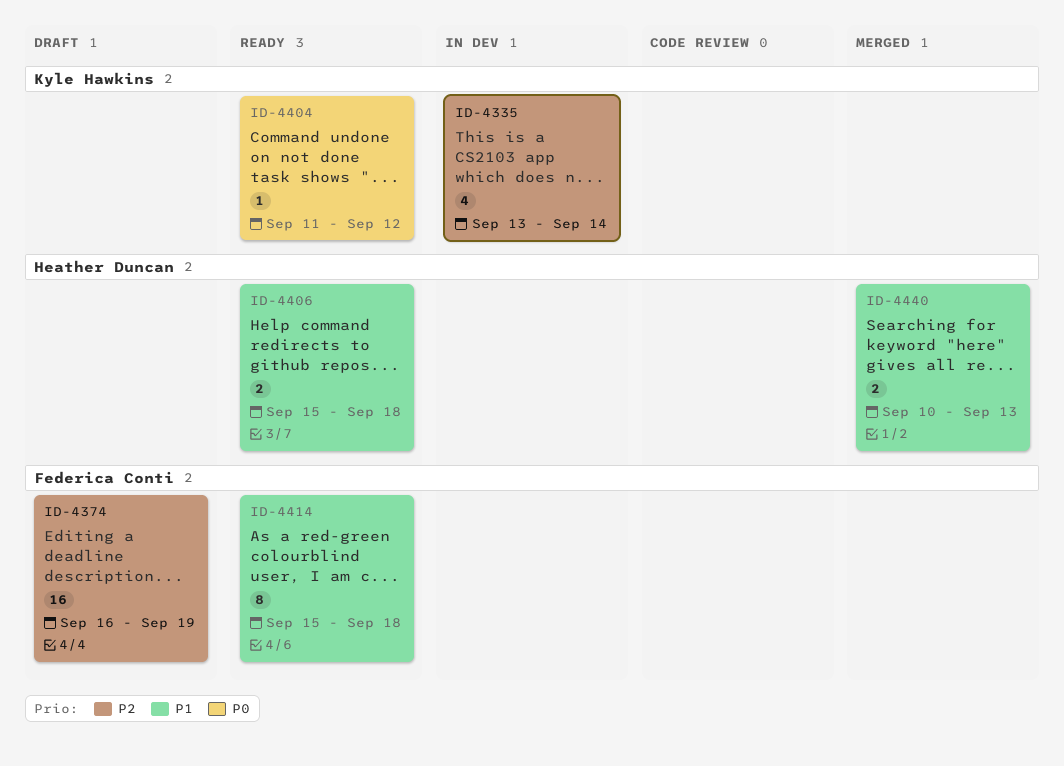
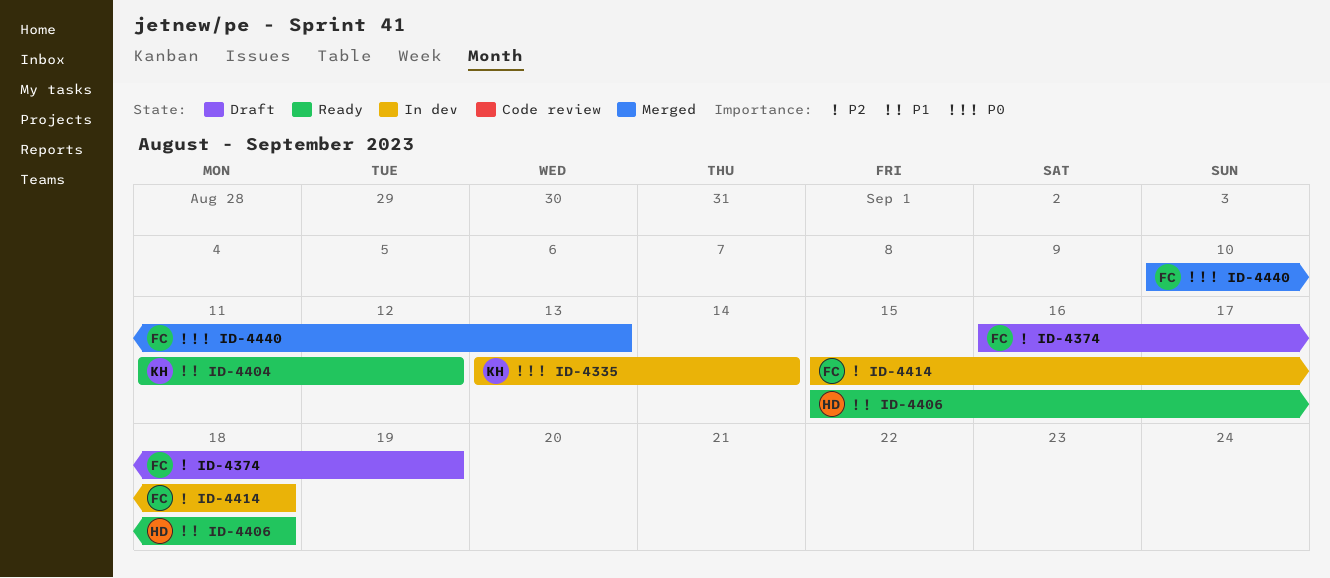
ID-4335, priority: P2 -> P0
ID-4404, priority: P0 -> P1
ID-4414, status: Ready -> In dev
ID-4414, priority: P1 -> P2
ID-4440, owner: Heather Duncan -> Federica Conti
ID-4440, priority: P1 -> P0

